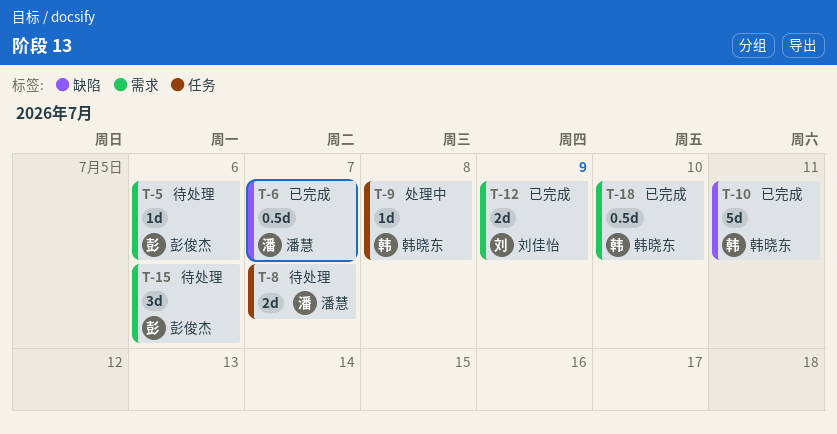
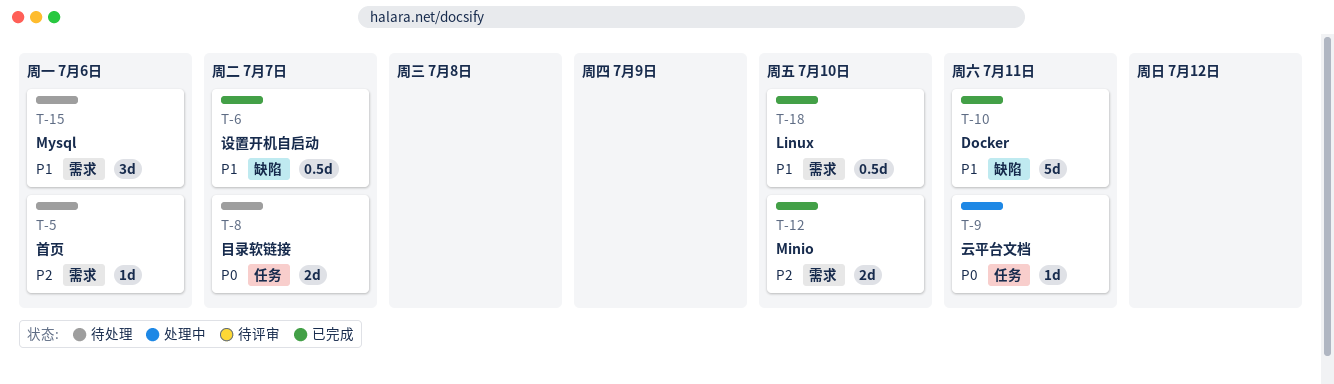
T-9, due: Jul 8 -> Jul 11
T-12, due: Jul 9 -> Jul 10

